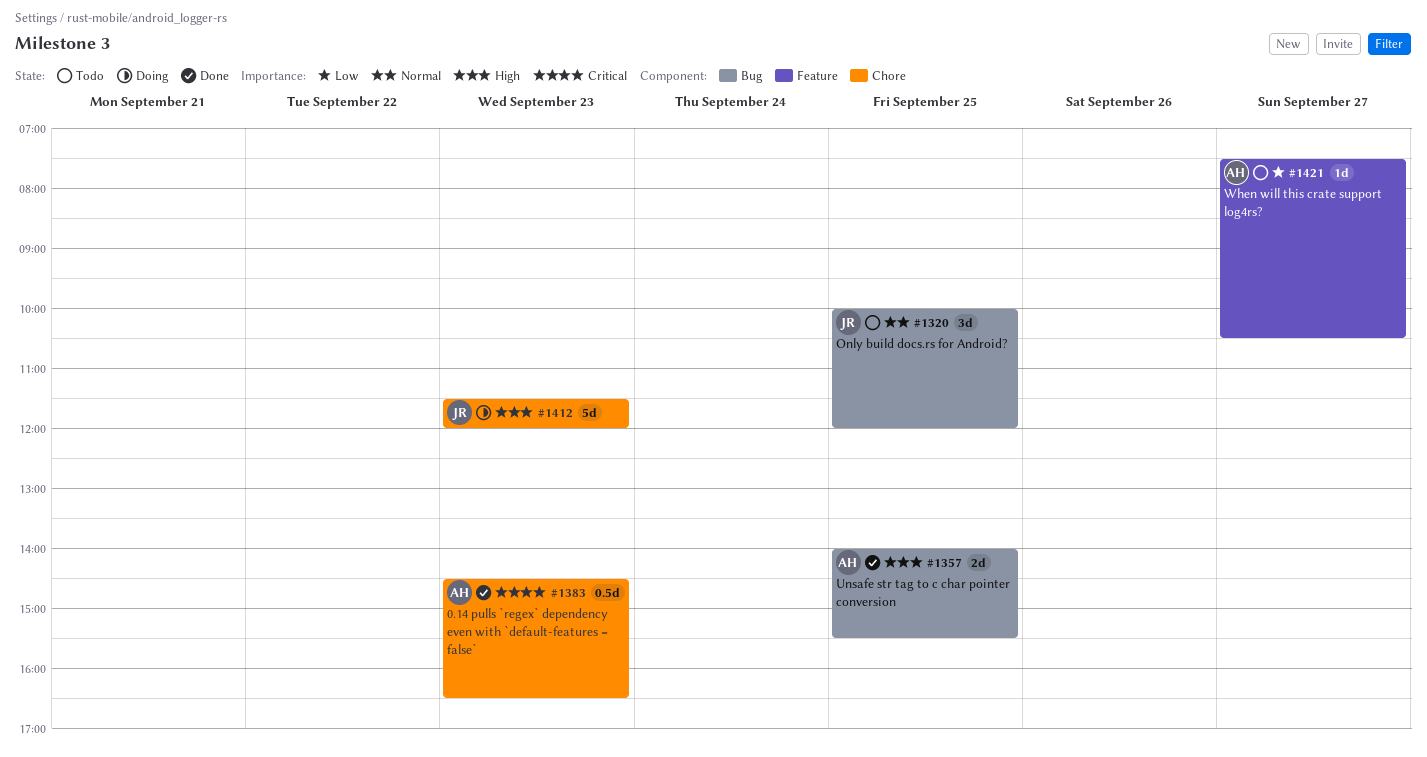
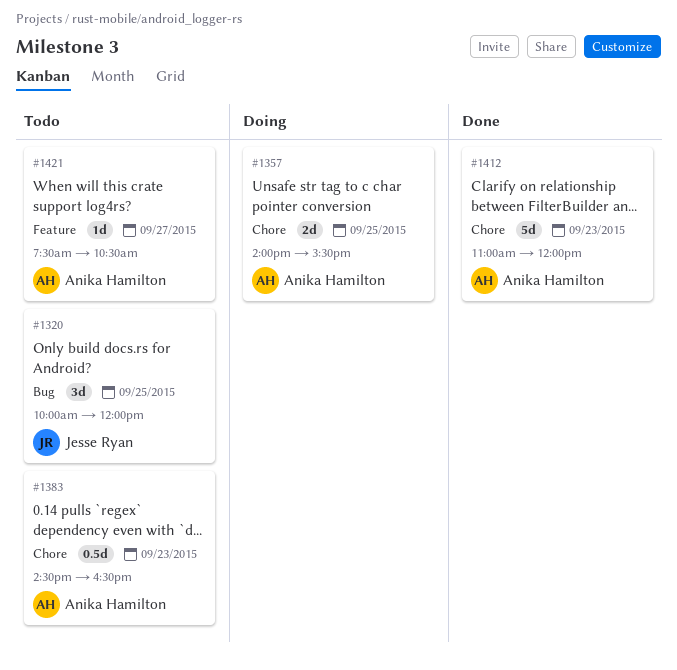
#1357, status: Done -> Doing
#1357, label: Bug -> Chore
#1383, status: Done -> Todo
#1412, status: Doing -> Done
#1412, owner: Jesse Ryan -> Anika Hamilton
#1412, begins: 11:30 -> 11:00

